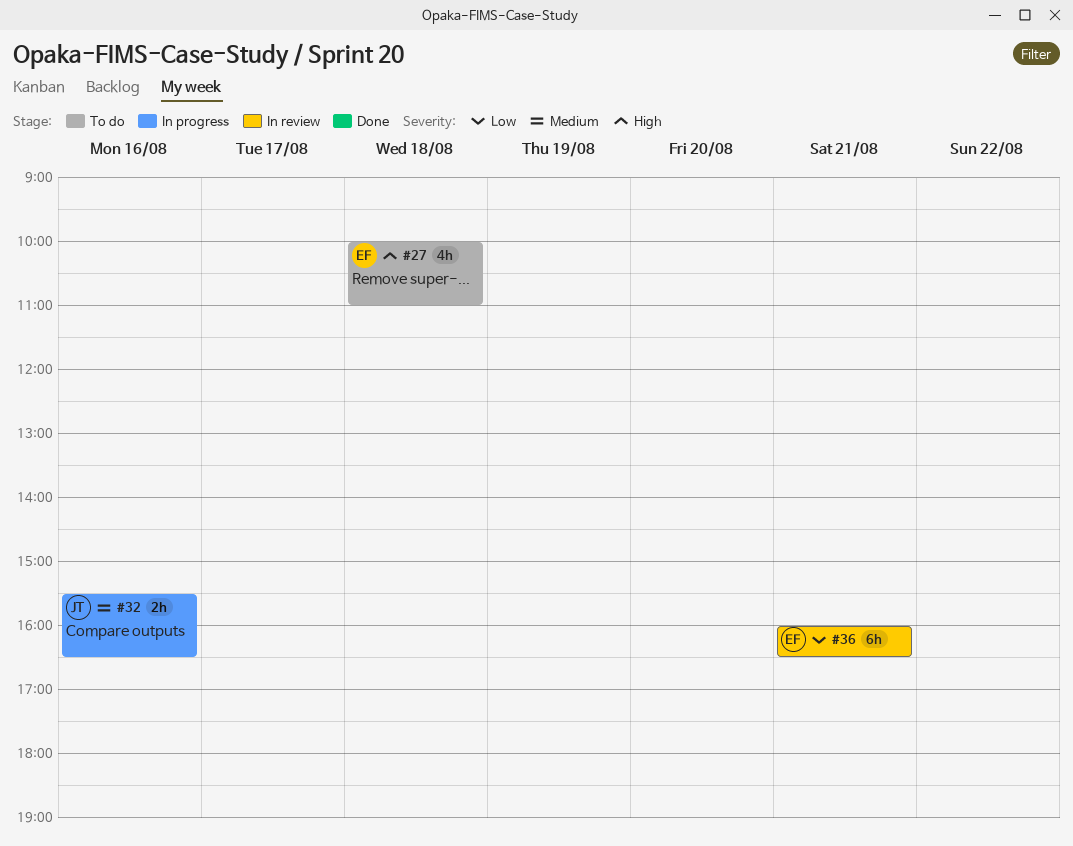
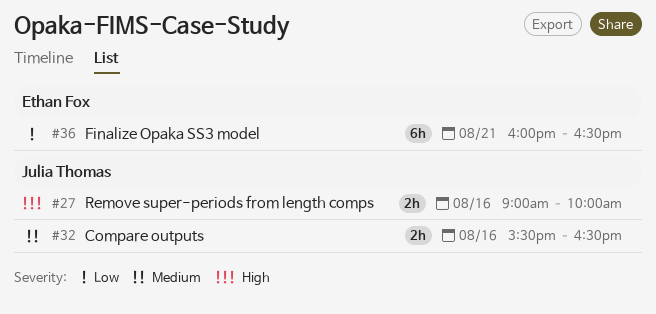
#27, owner: Ethan Fox -> Julia Thomas
#27, estimate: 4h -> 2h
#27, day: Aug 18 -> Aug 16
#27, begins: 10:00 -> 09:00
#27, ends: 11:00 -> 10:00

